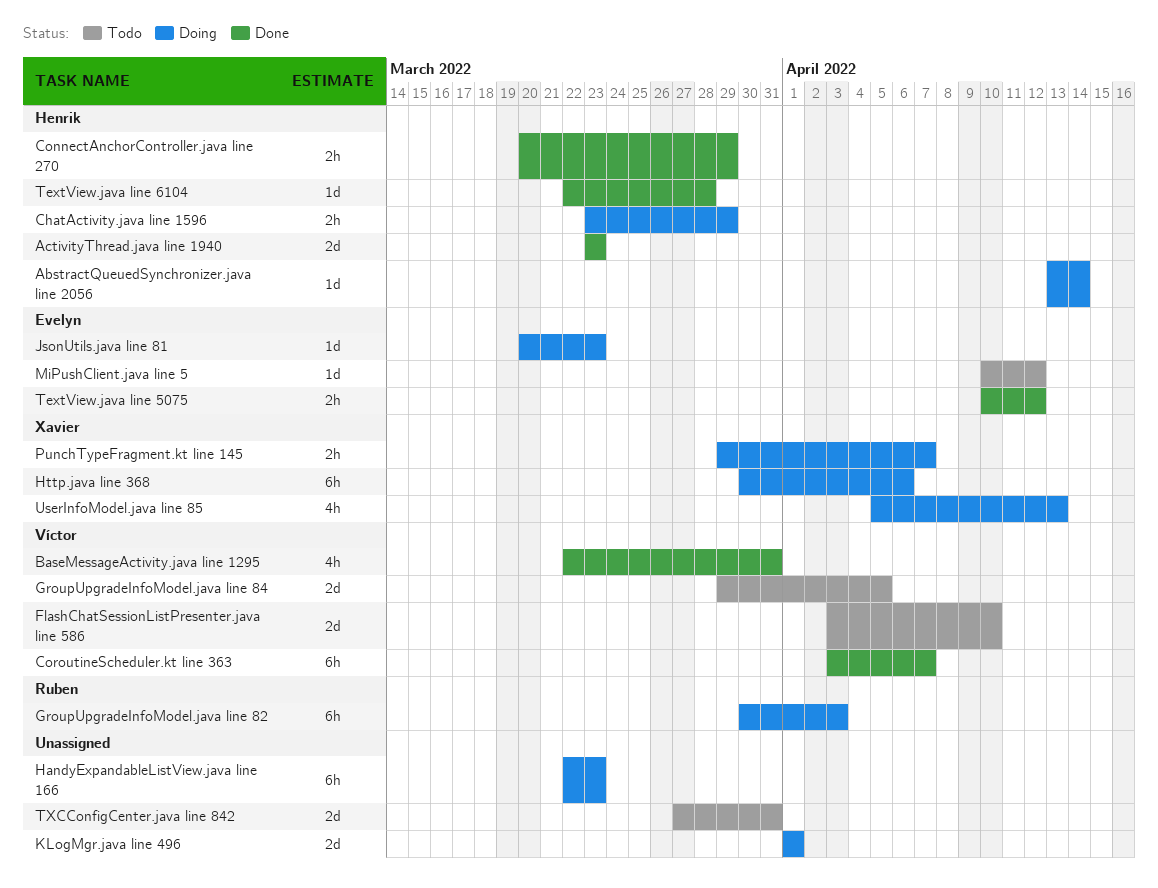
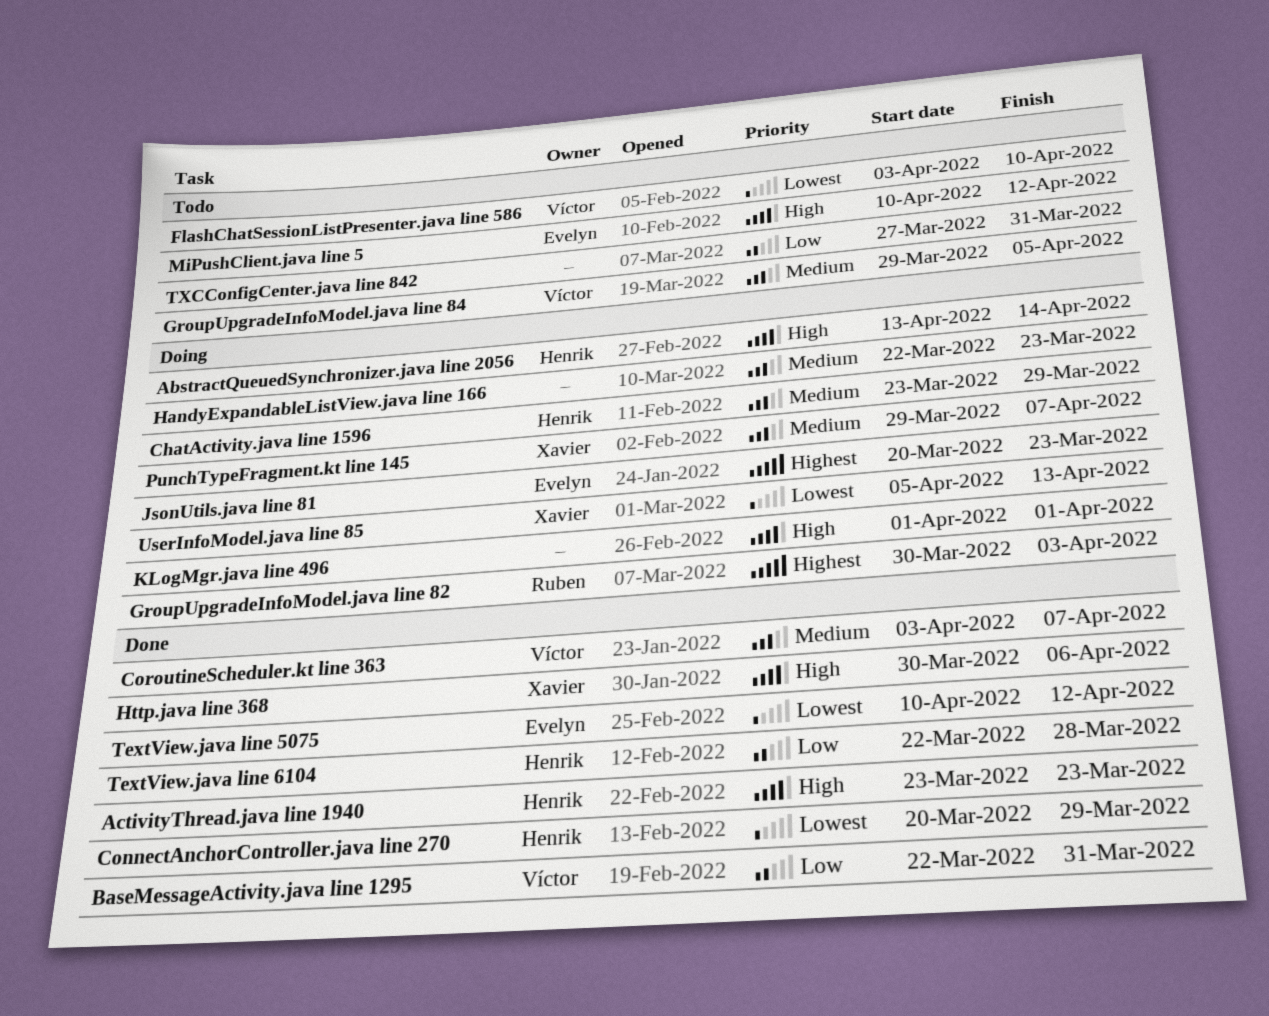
Http.java line 368, status: Doing -> Done

